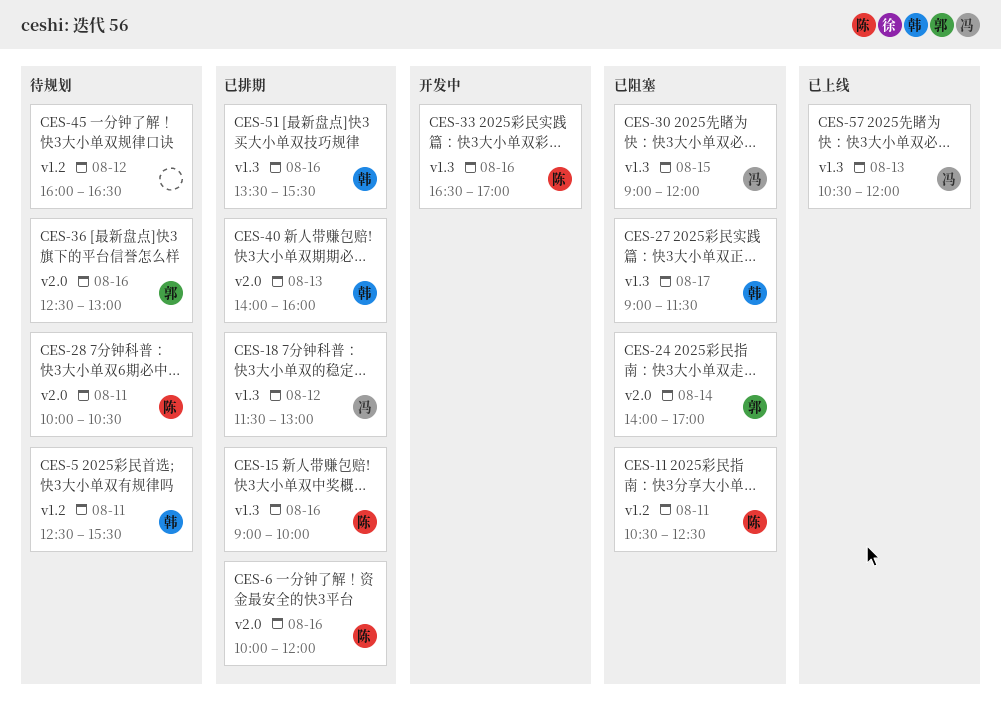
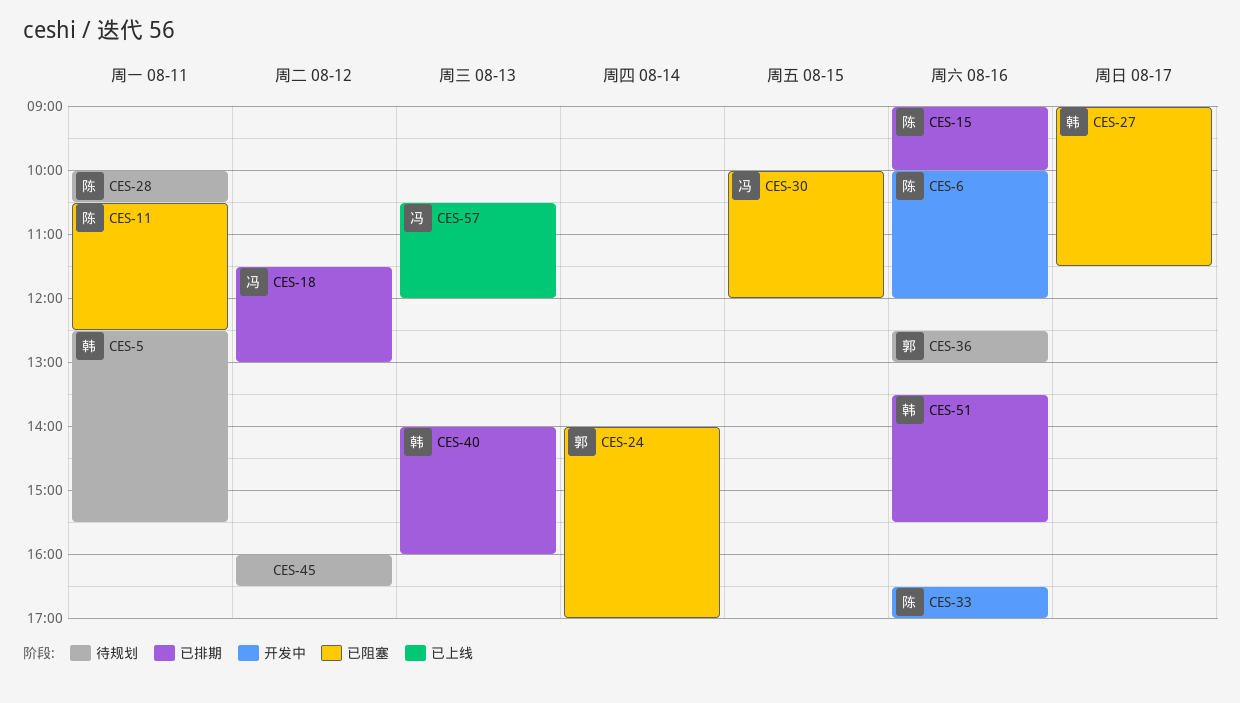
CES-6, status: 已排期 -> 开发中
CES-30, begins: 09:00 -> 10:00

